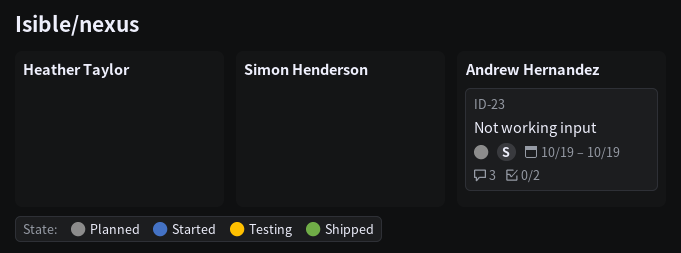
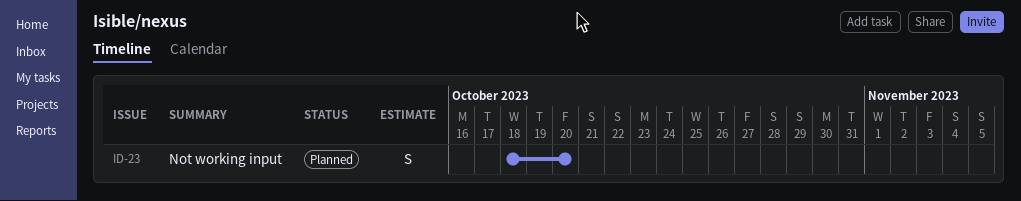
ID-23, start: Oct 19 -> Oct 18
ID-23, due: Oct 19 -> Oct 20

